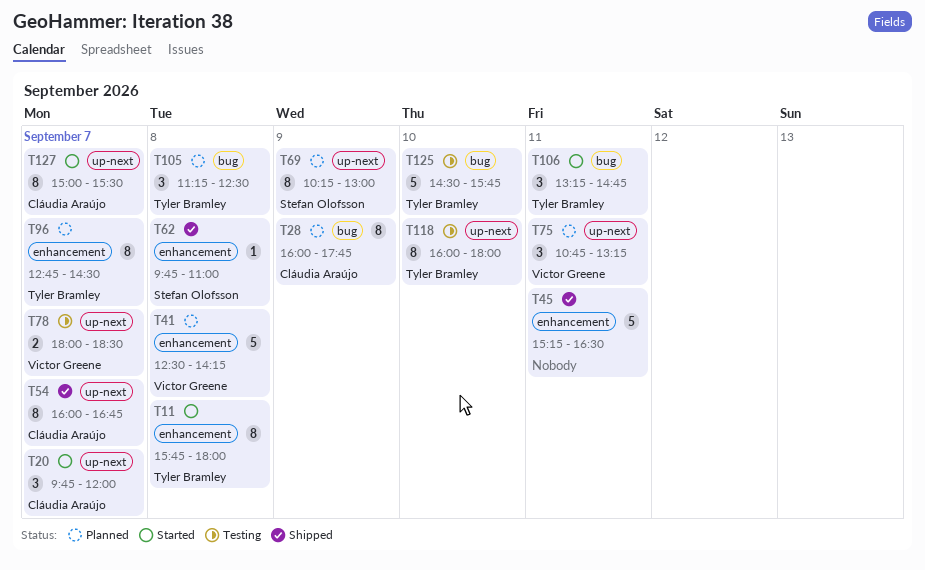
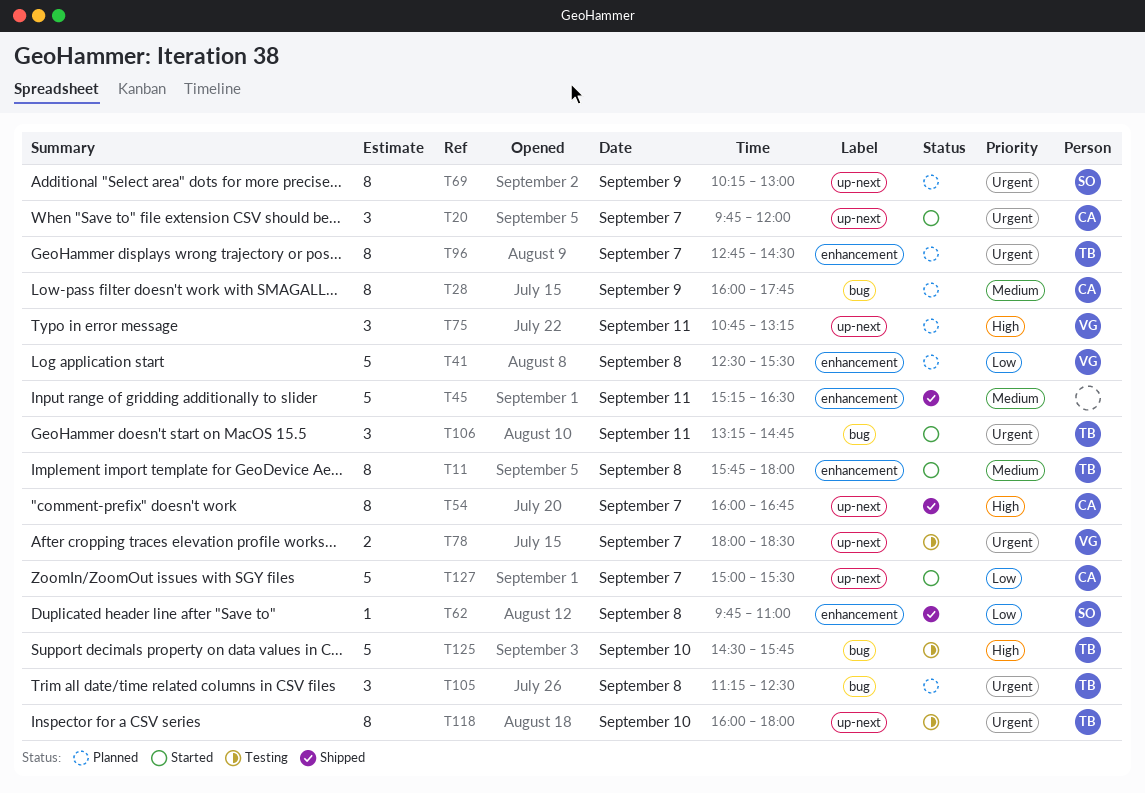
T41, ends: 14:15 -> 15:30
T127, estimate: 8 -> 5

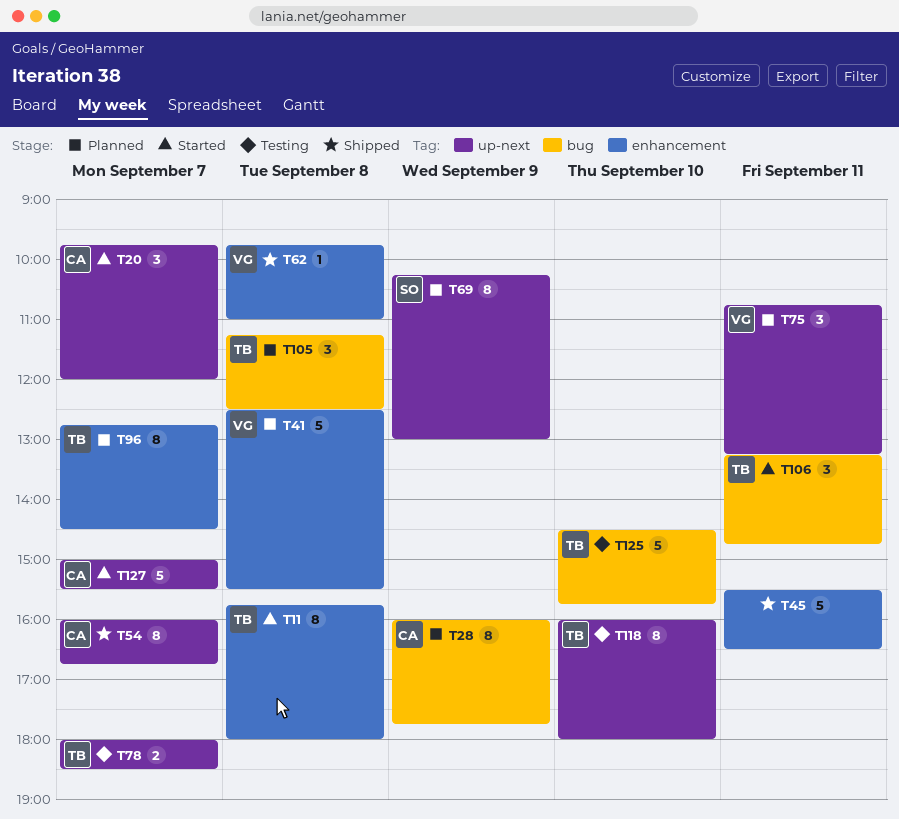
T45, begins: 15:15 -> 15:30
T62, owner: SO -> VG
T78, owner: VG -> TB

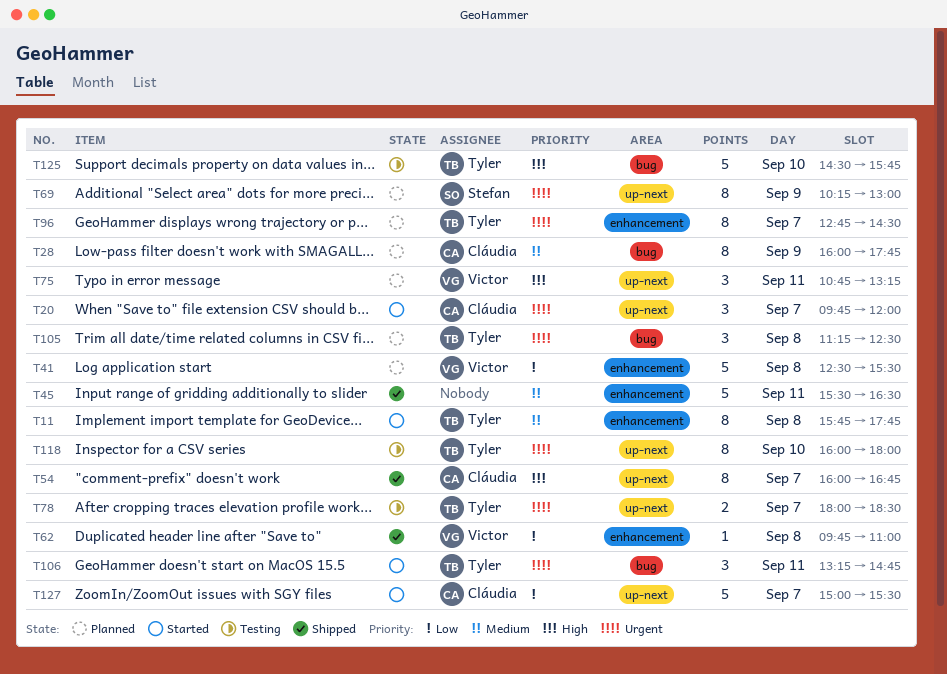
T11, ends: 18:00 -> 17:45

